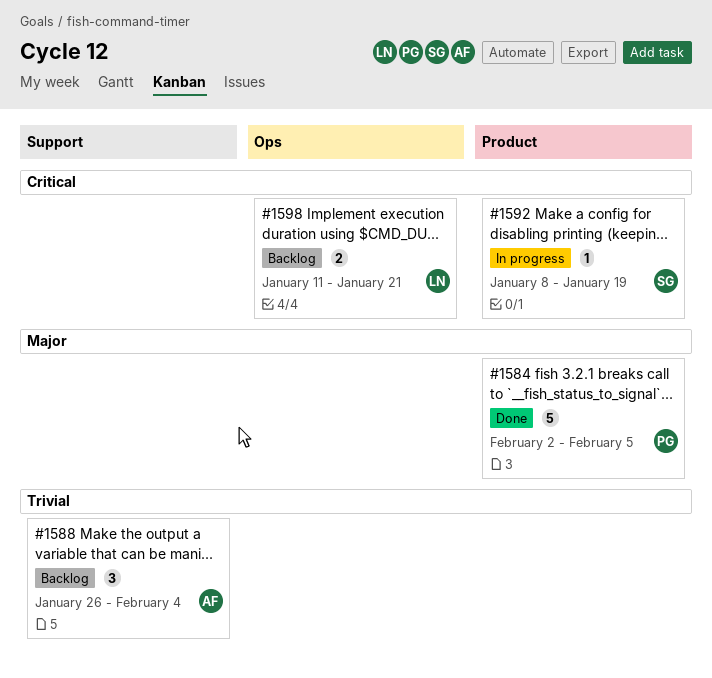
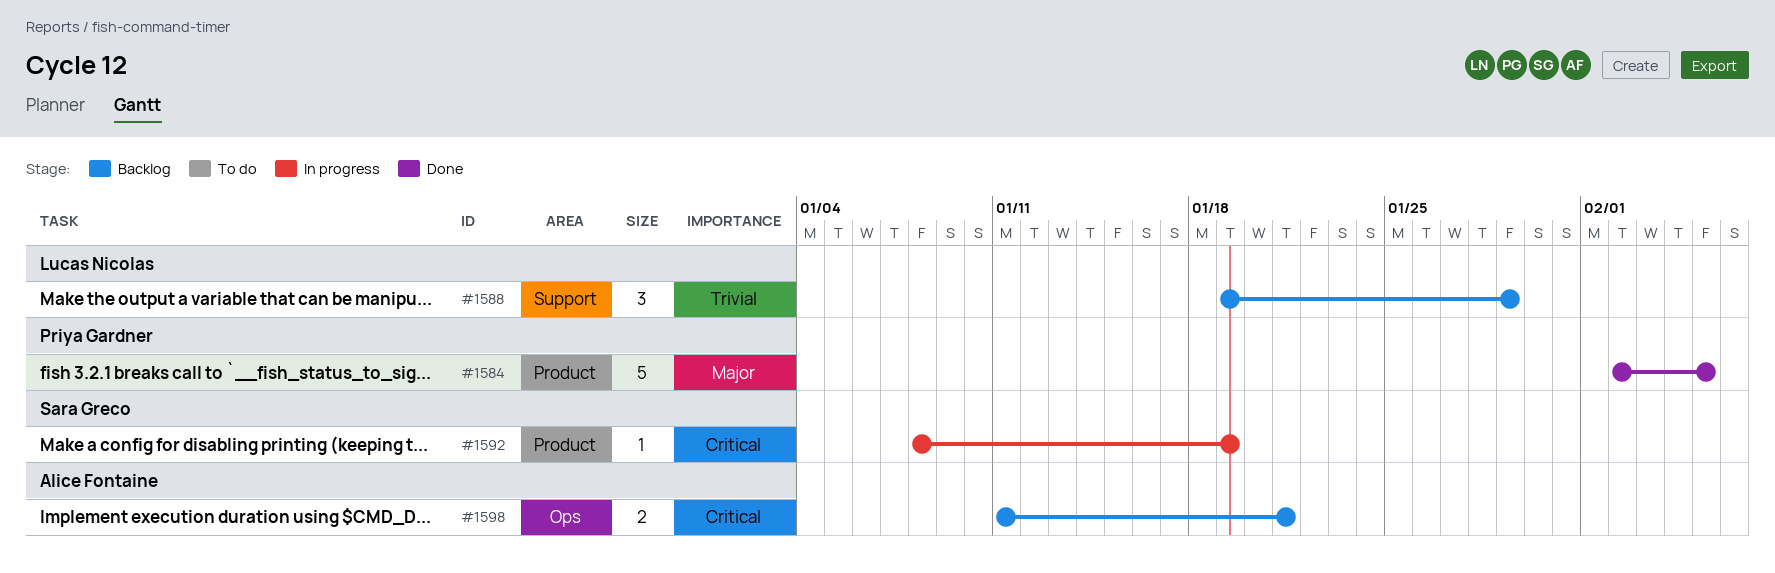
#1588, owner: Alice Fontaine -> Lucas Nicolas
#1588, start: Jan 26 -> Jan 19
#1588, due: Feb 4 -> Jan 29
#1598, owner: Lucas Nicolas -> Alice Fontaine

